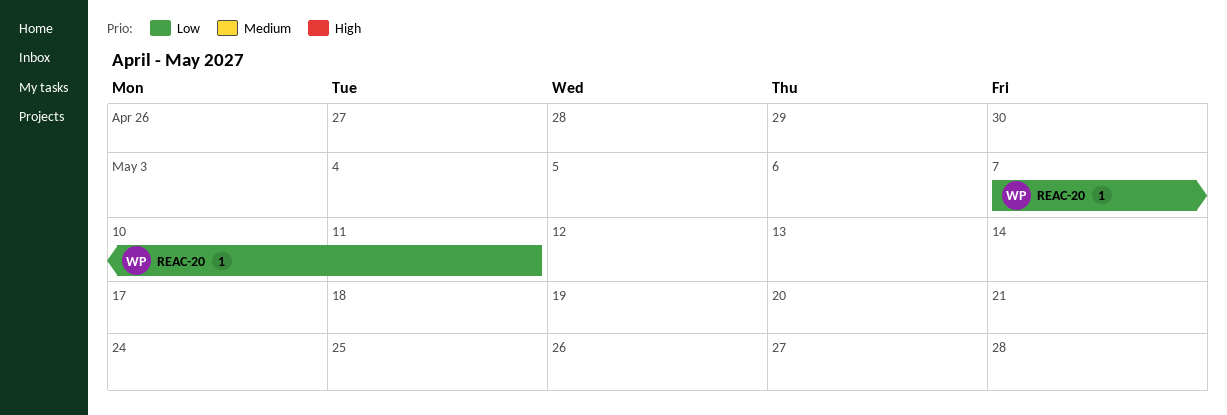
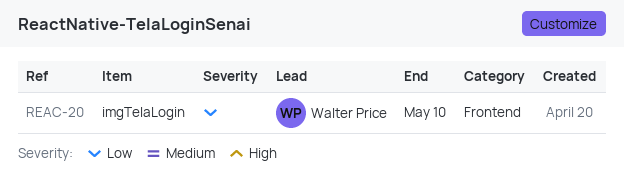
REAC-20, due: May 11 -> May 10

